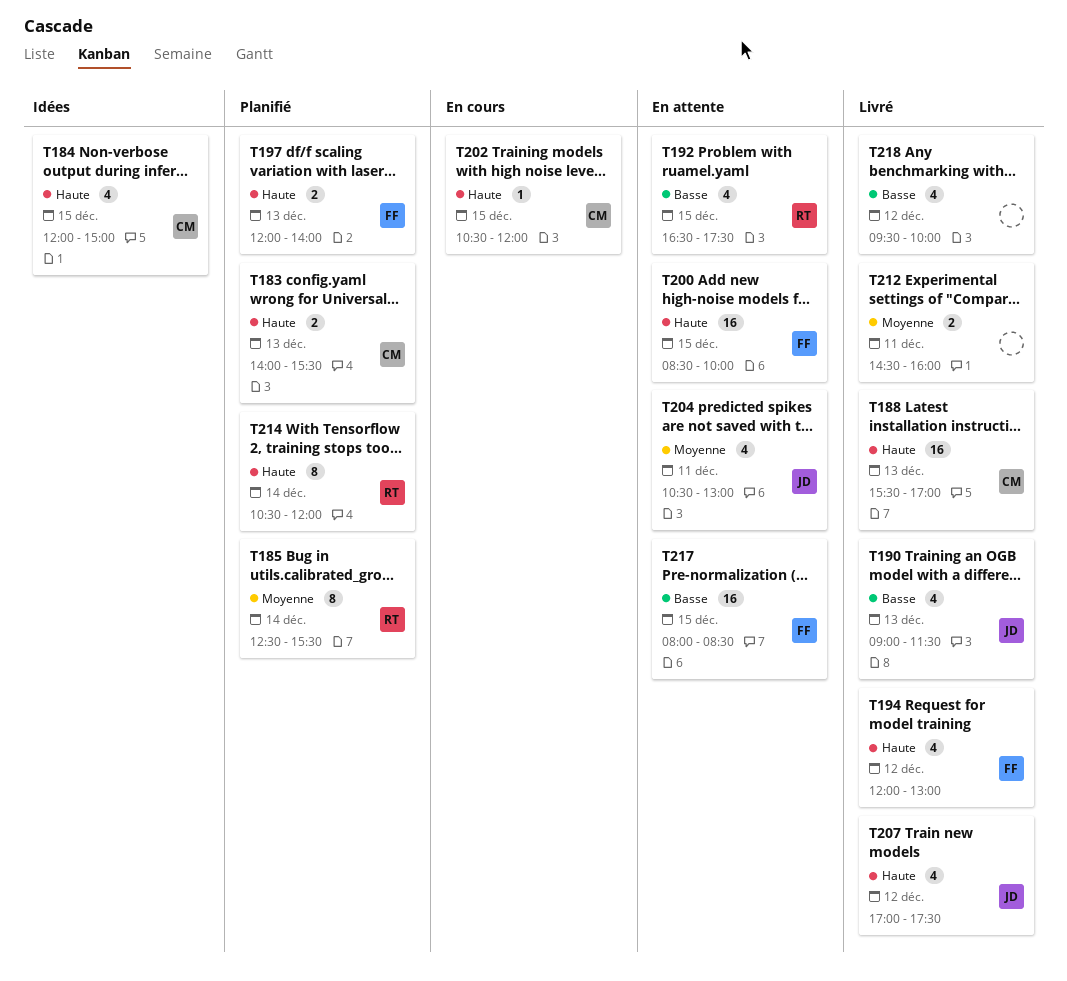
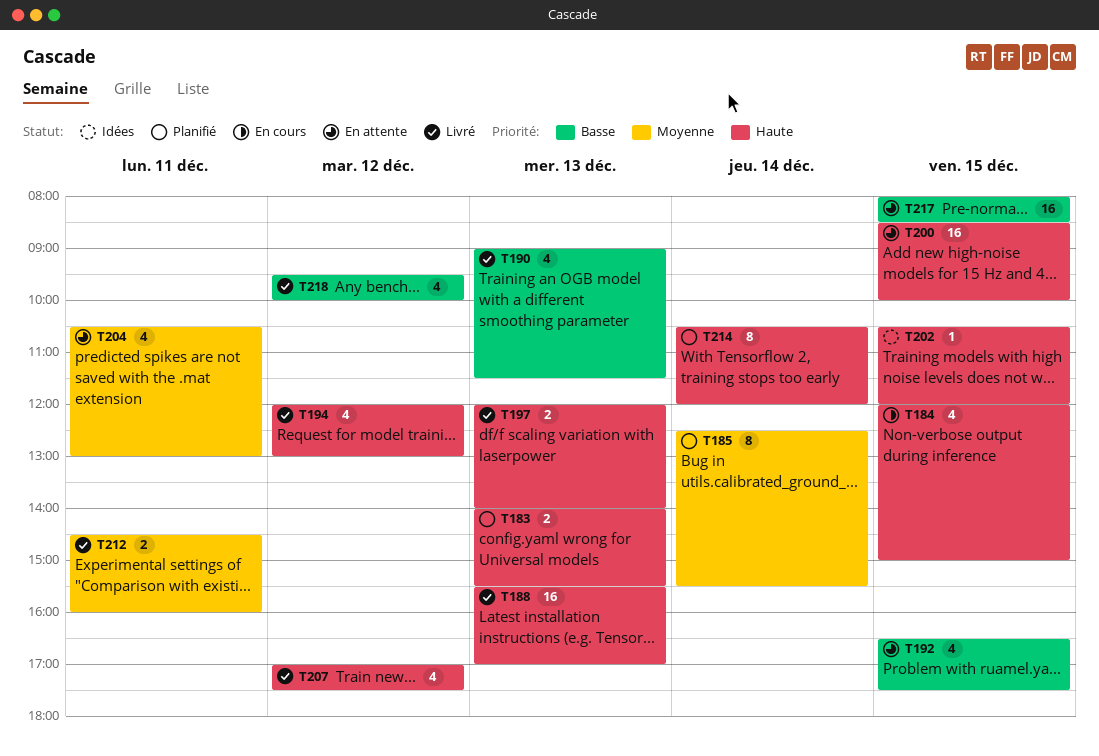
T184, status: Idées -> En cours
T197, status: Planifié -> Livré
T202, status: En cours -> Idées

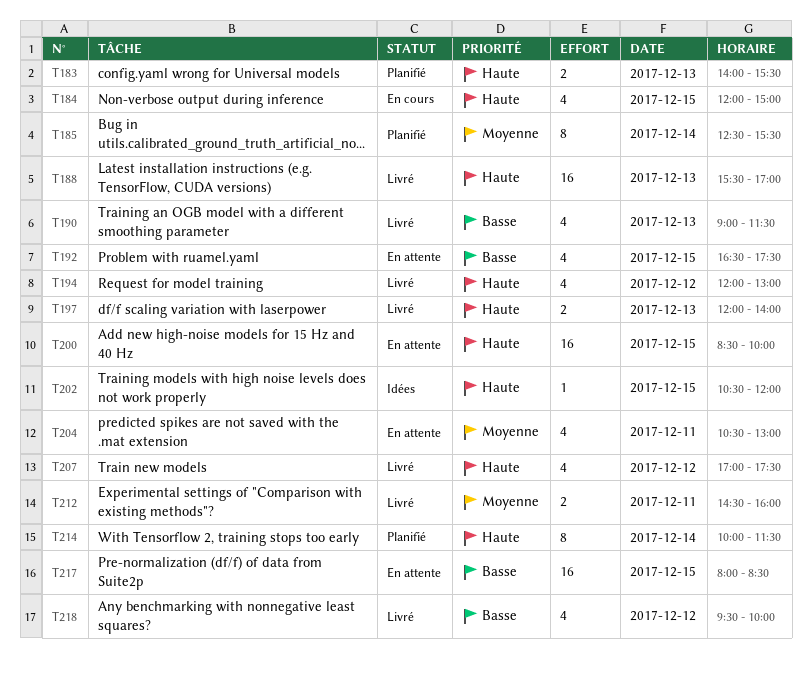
T214, begins: 10:30 -> 10:00
T214, ends: 12:00 -> 11:30

